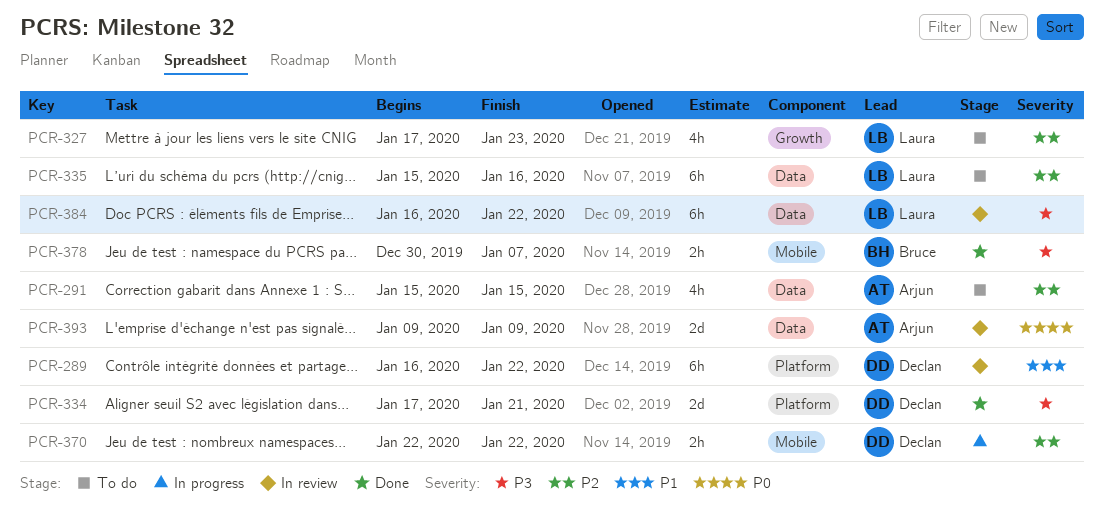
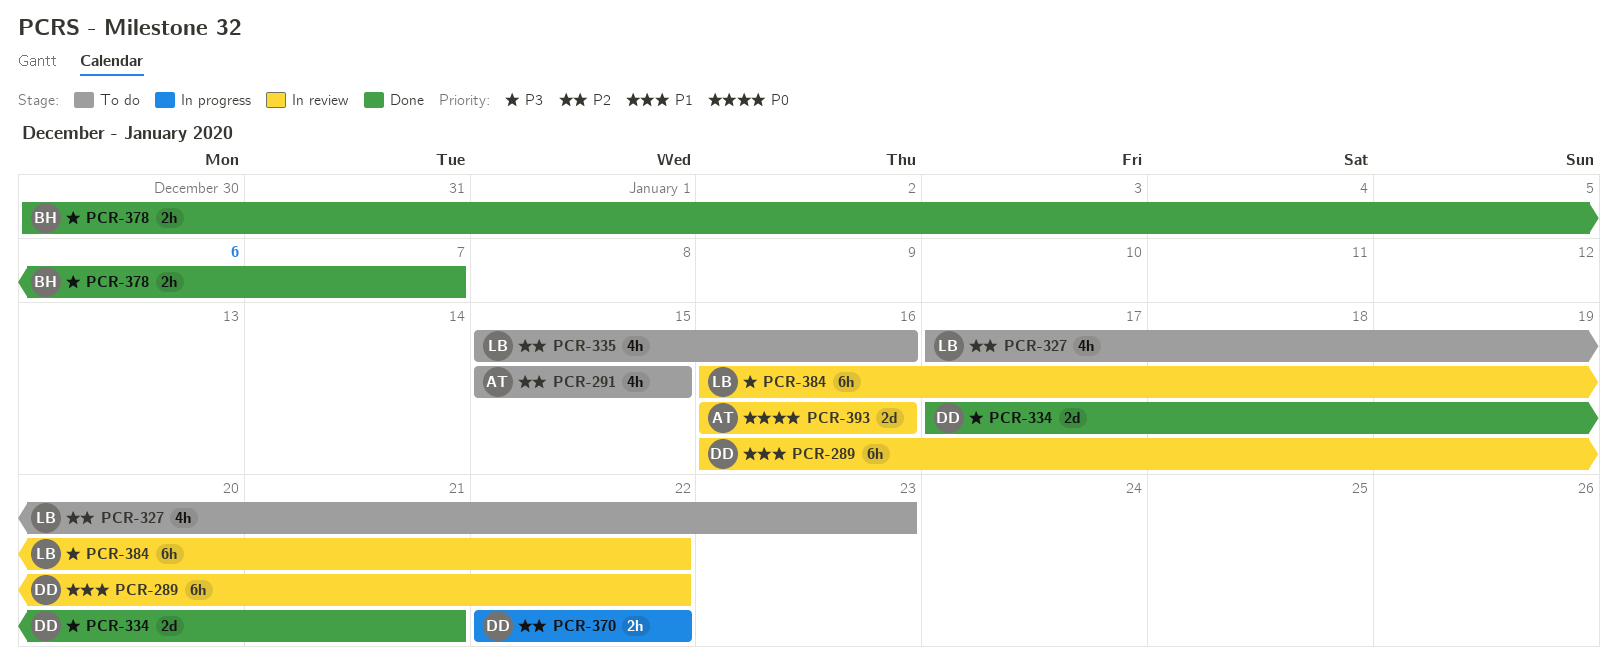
PCR-335, estimate: 6h -> 4h
PCR-393, start: Jan 9 -> Jan 16
PCR-393, due: Jan 9 -> Jan 16

